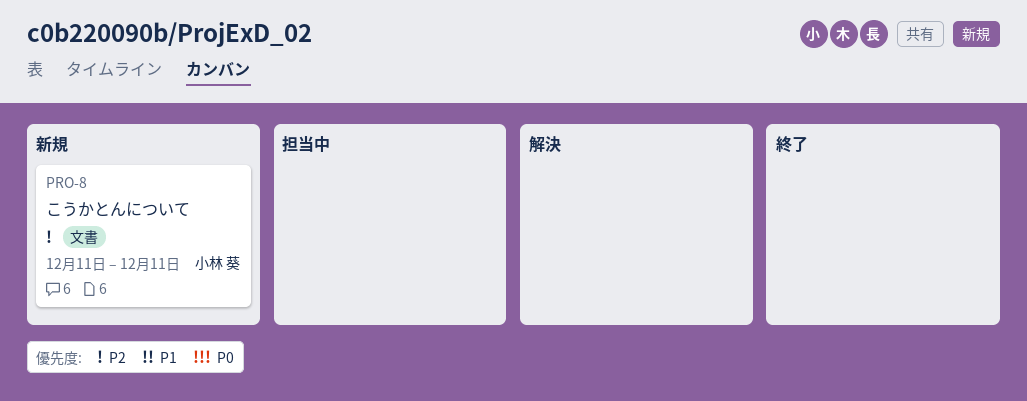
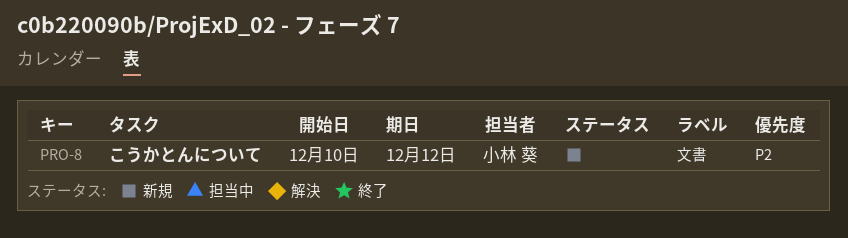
PRO-8, start: Dec 11 -> Dec 10
PRO-8, due: Dec 11 -> Dec 12

